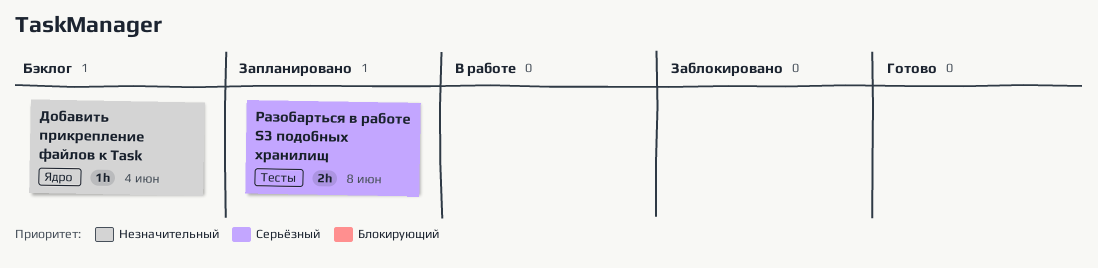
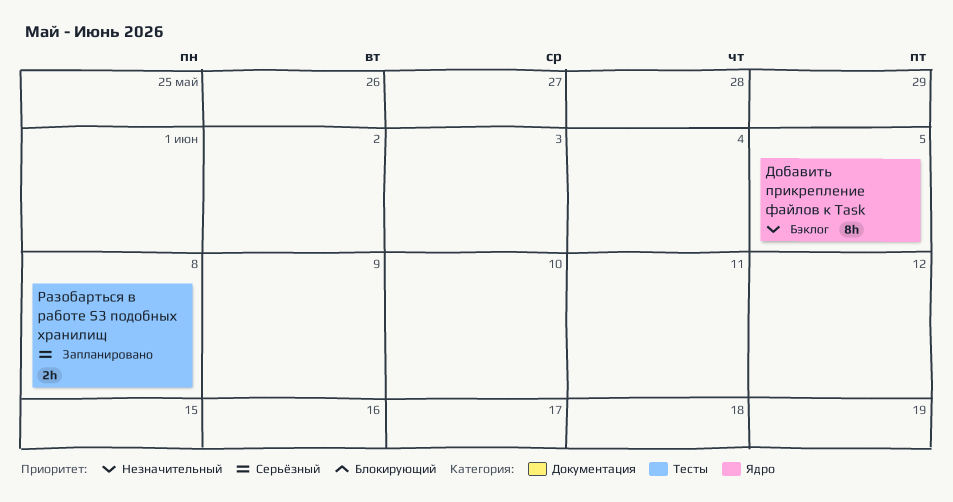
Добавить прикрепление файлов к Task, estimate: 1h -> 8h
Добавить прикрепление файлов к Task, due: Jun 4 -> Jun 5

